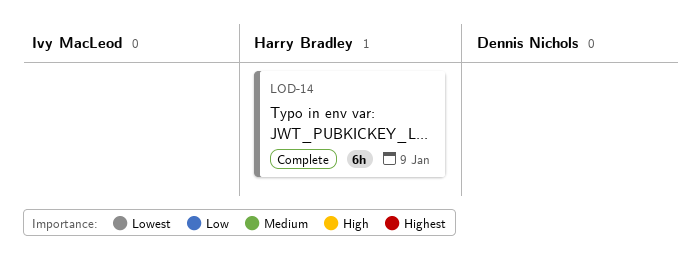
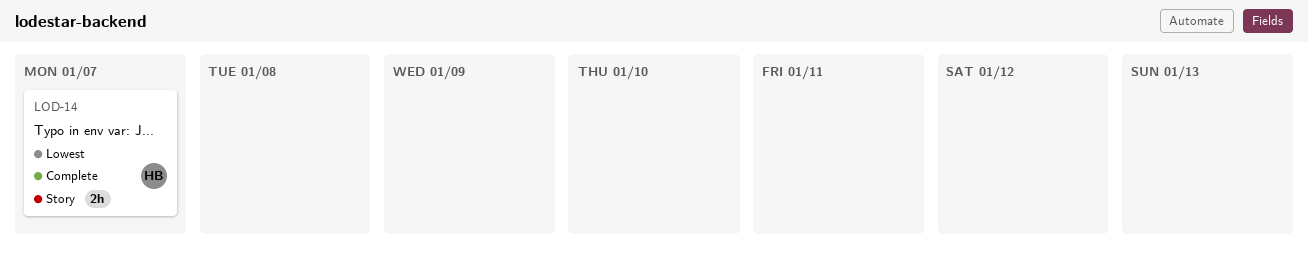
LOD-14, estimate: 6h -> 2h
LOD-14, due: Jan 9 -> Jan 7

